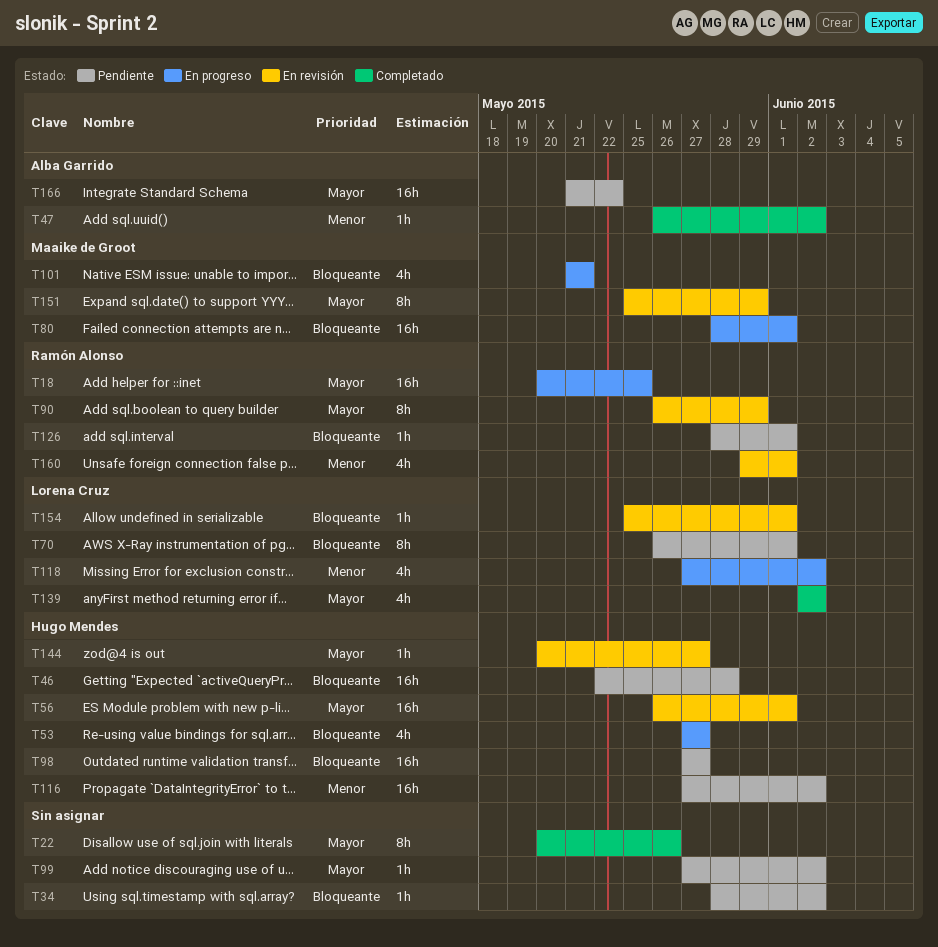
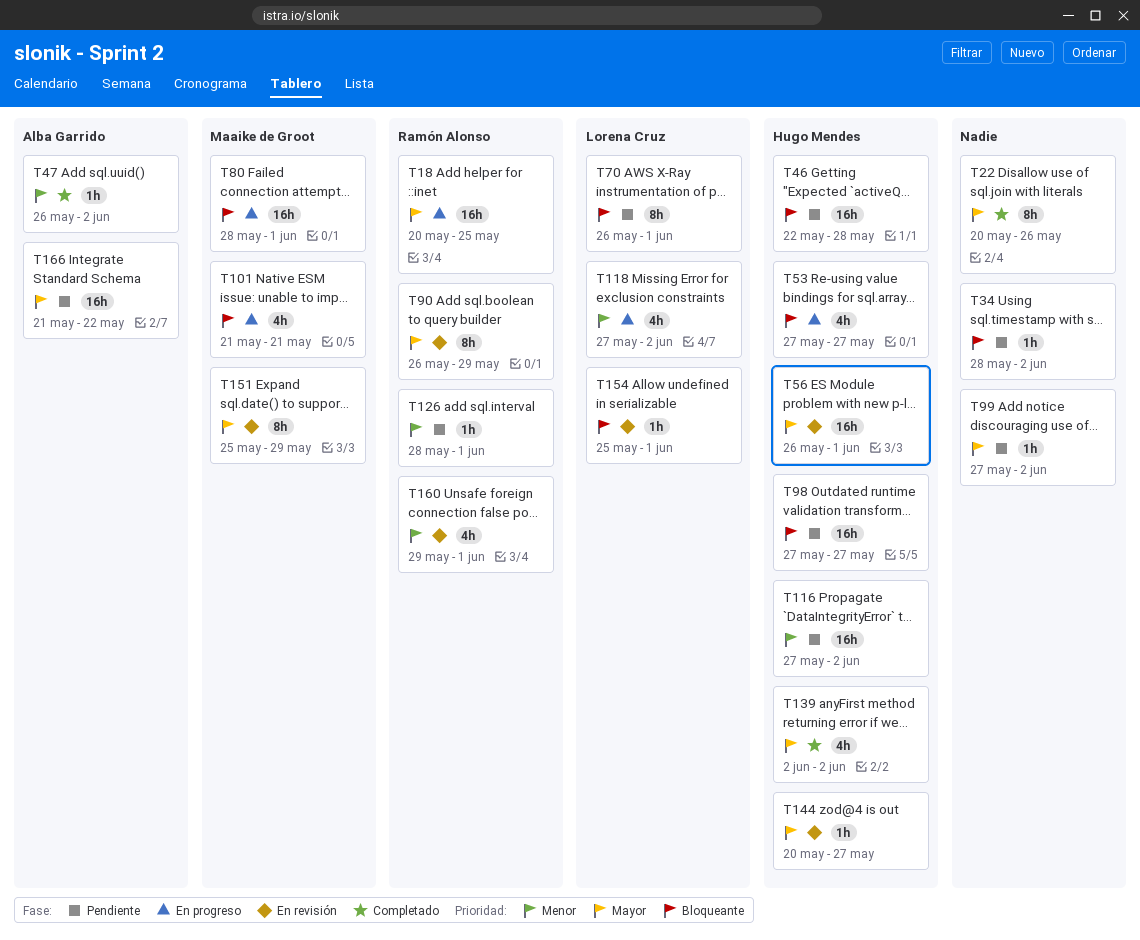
T126, priority: Bloqueante -> Menor
T139, owner: Lorena Cruz -> Hugo Mendes

